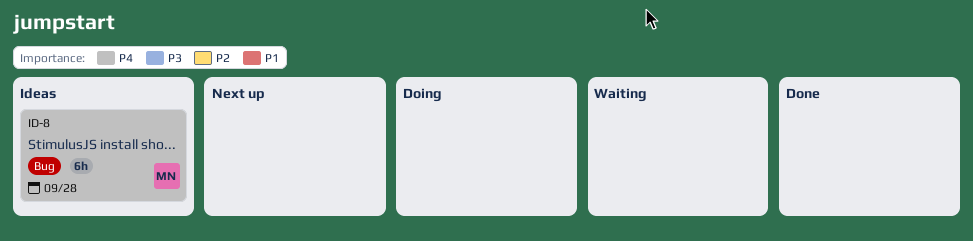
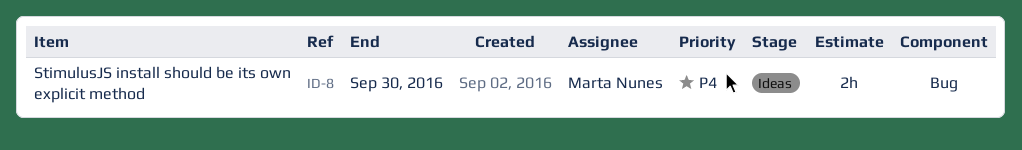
ID-8, estimate: 6h -> 2h
ID-8, due: Sep 28 -> Sep 30

